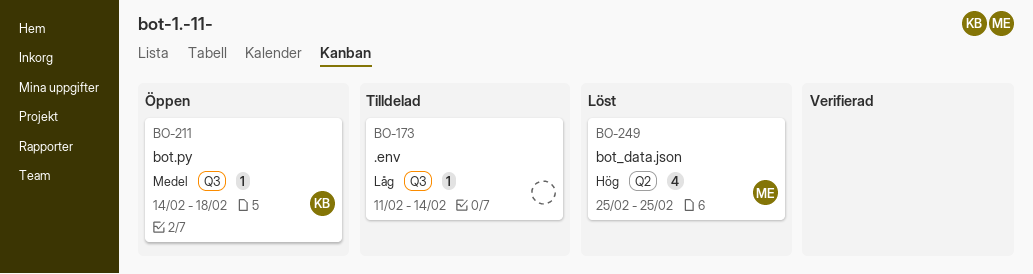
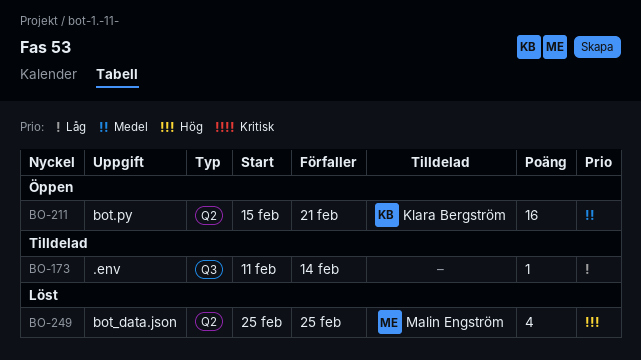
BO-211, label: Q3 -> Q2
BO-211, estimate: 1 -> 16
BO-211, start: Feb 14 -> Feb 15
BO-211, due: Feb 18 -> Feb 21

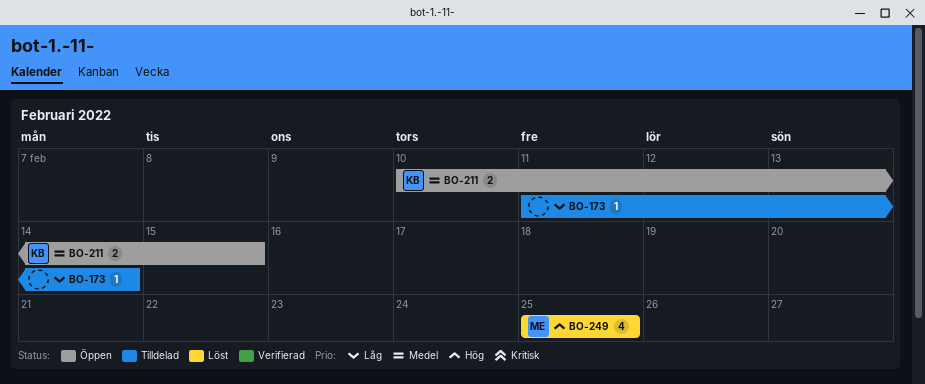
BO-211, estimate: 16 -> 2
BO-211, start: Feb 15 -> Feb 10
BO-211, due: Feb 21 -> Feb 15

